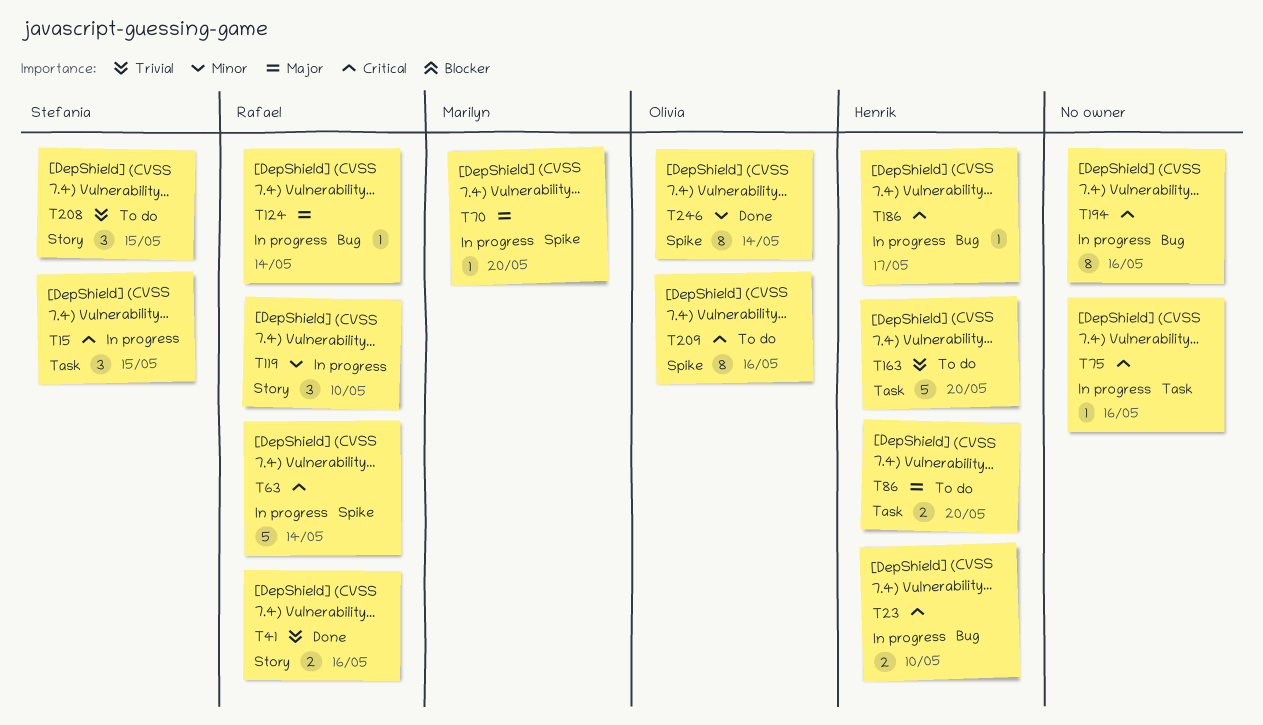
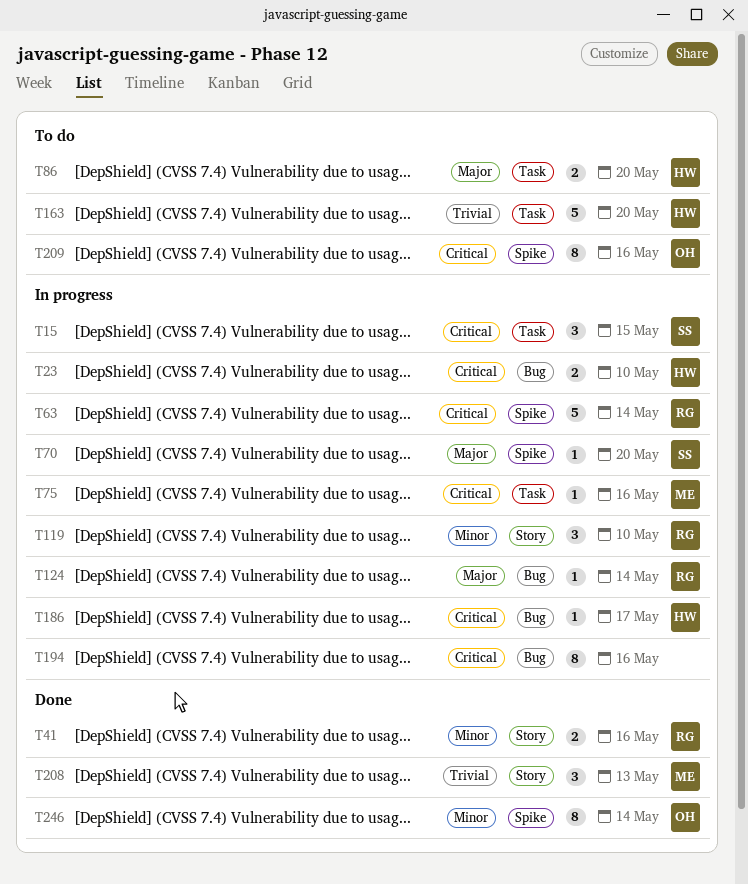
T41, priority: Trivial -> Minor
T70, owner: Marilyn -> Stefania
T75, owner: none -> Marilyn
T208, status: To do -> Done
T208, owner: Stefania -> Marilyn
T208, due: May 15 -> May 13

